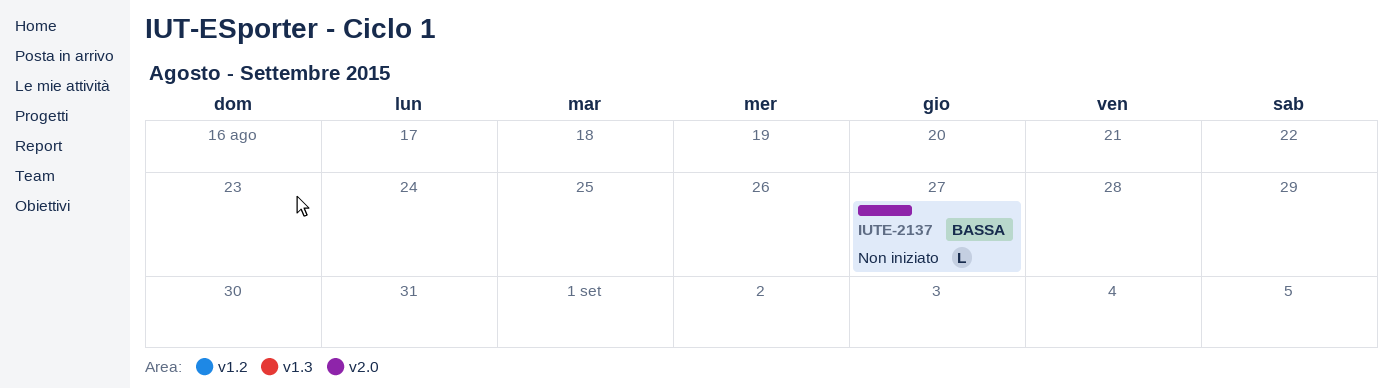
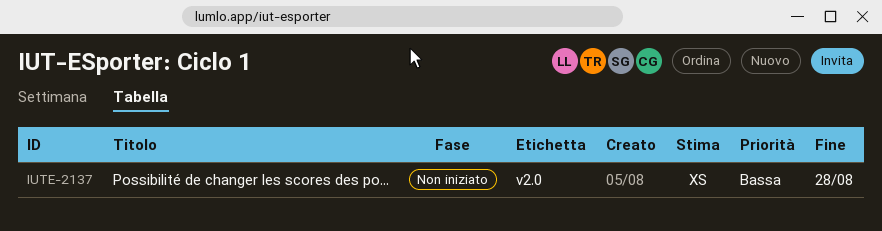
IUTE-2137, estimate: L -> XS
IUTE-2137, due: Aug 27 -> Aug 28

